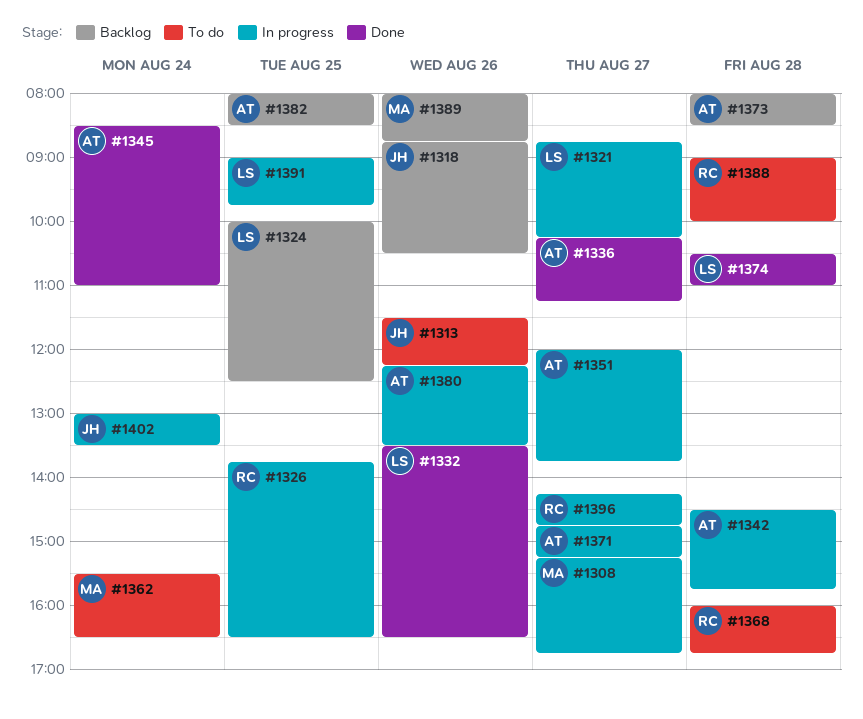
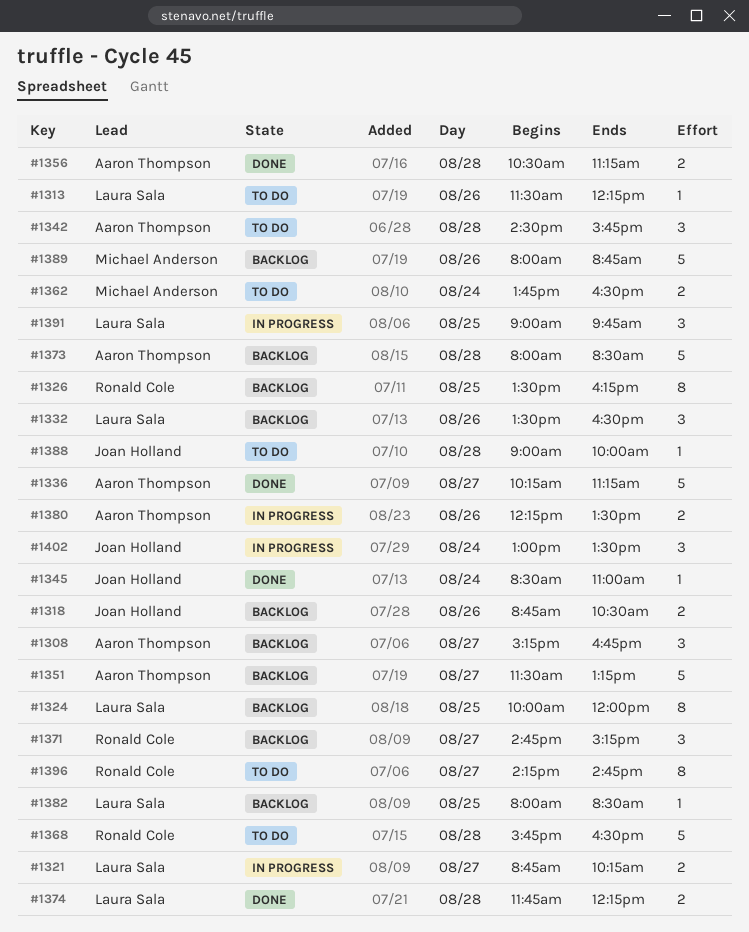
#1308, status: In progress -> Backlog
#1308, owner: Michael Anderson -> Aaron Thompson
#1313, owner: Joan Holland -> Laura Sala
#1324, ends: 12:30 -> 12:00
#1326, status: In progress -> Backlog
#1326, begins: 13:45 -> 13:30
#1326, ends: 16:30 -> 16:15
#1332, status: Done -> Backlog
#1342, status: In progress -> To do
#1345, owner: Aaron Thompson -> Joan Holland
#1351, status: In progress -> Backlog
#1351, begins: 12:00 -> 11:30
#1351, ends: 13:45 -> 13:15
#1356: none -> present
#1362, begins: 15:30 -> 13:45
#1368, begins: 16:00 -> 15:45
#1368, ends: 16:45 -> 16:30
#1371, status: In progress -> Backlog
#1371, owner: Aaron Thompson -> Ronald Cole
#1374, begins: 10:30 -> 11:45
#1374, ends: 11:00 -> 12:15
#1382, owner: Aaron Thompson -> Laura Sala
#1388, owner: Ronald Cole -> Joan Holland
#1396, status: In progress -> To do

